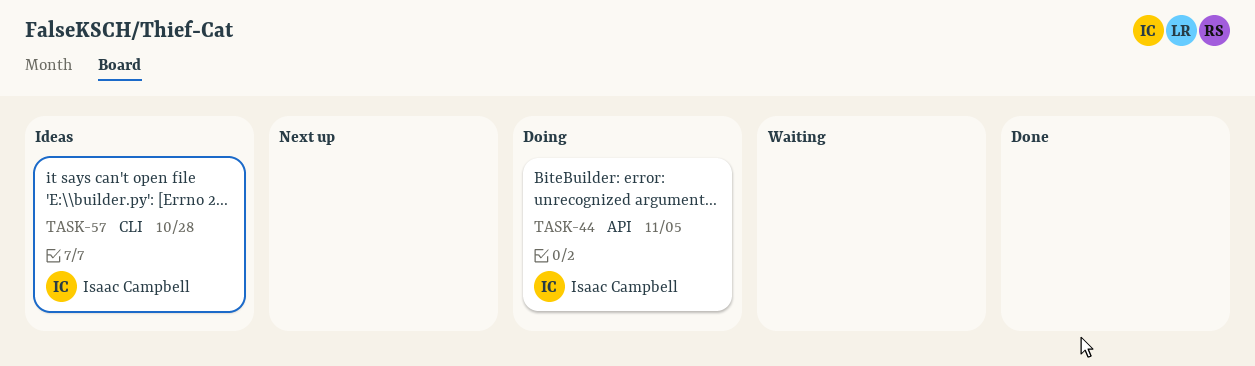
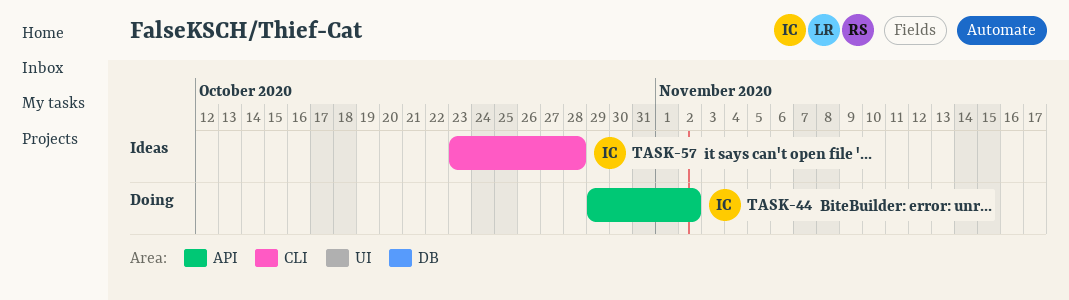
TASK-44, due: Nov 5 -> Nov 2

